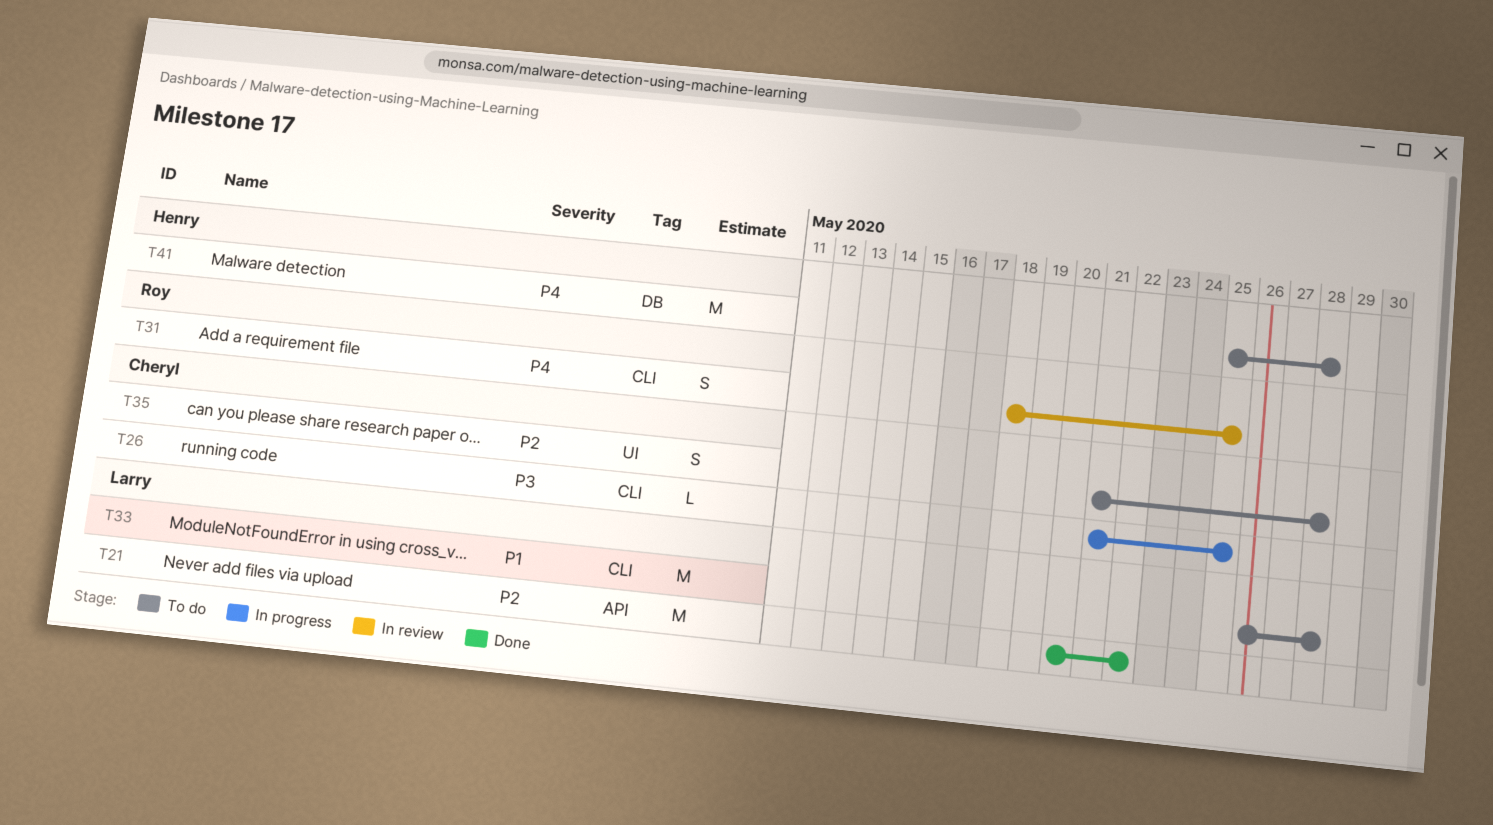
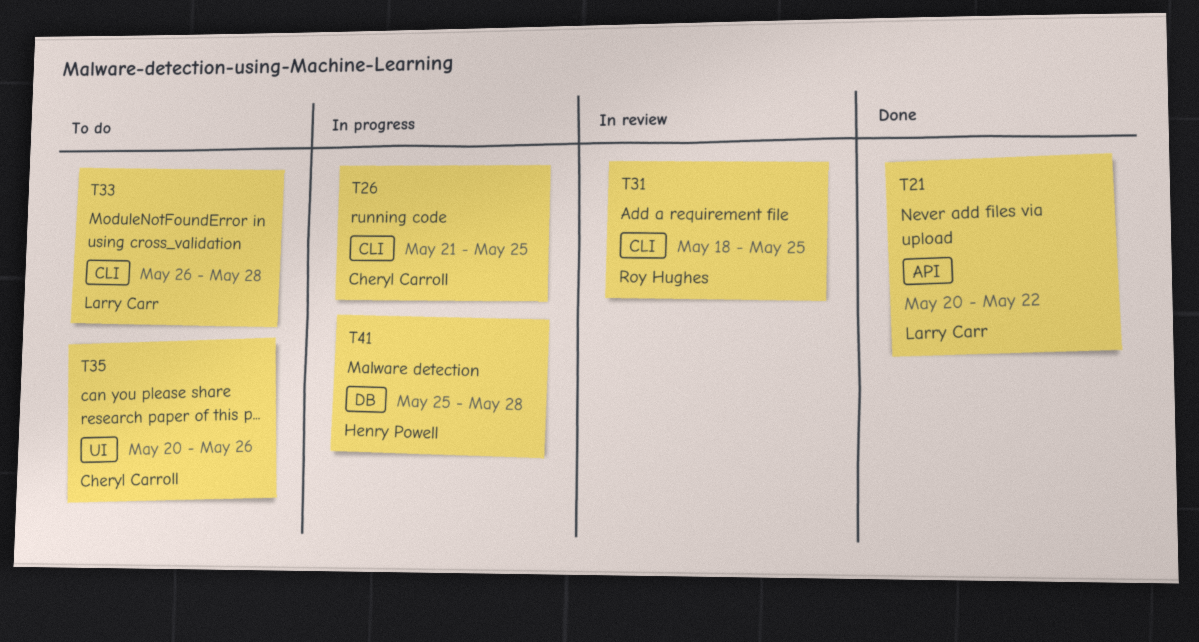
T35, start: May 21 -> May 20
T35, due: May 28 -> May 26
T41, status: To do -> In progress

